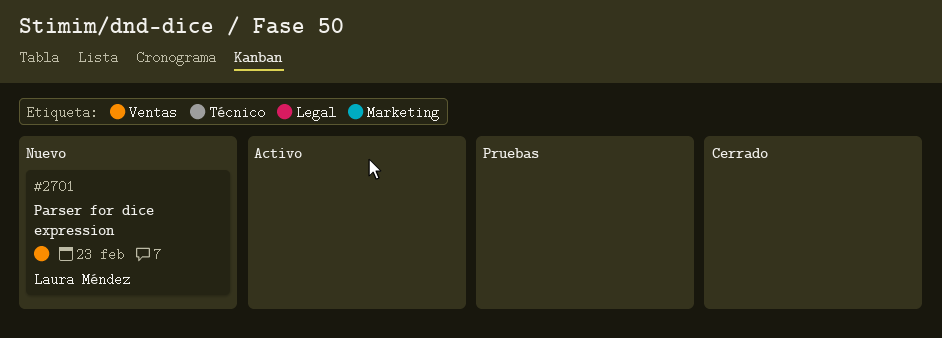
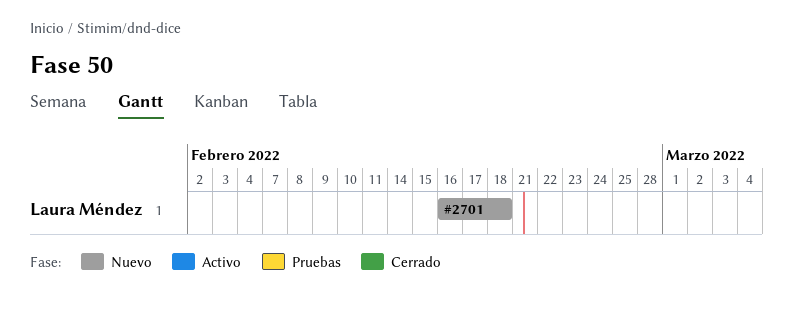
#2701, due: Feb 23 -> Feb 18

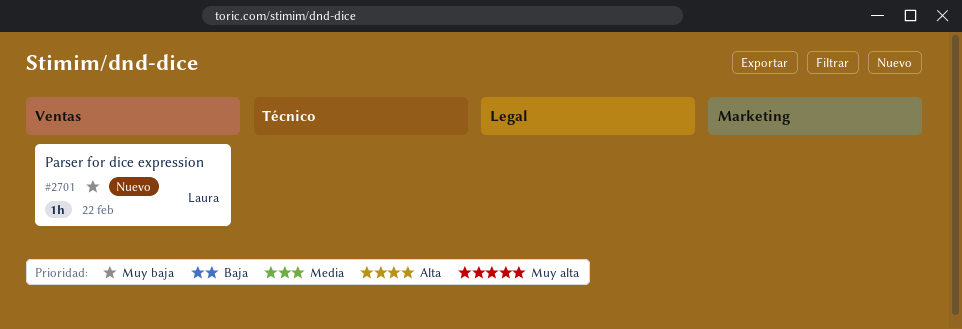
#2701, due: Feb 18 -> Feb 22

